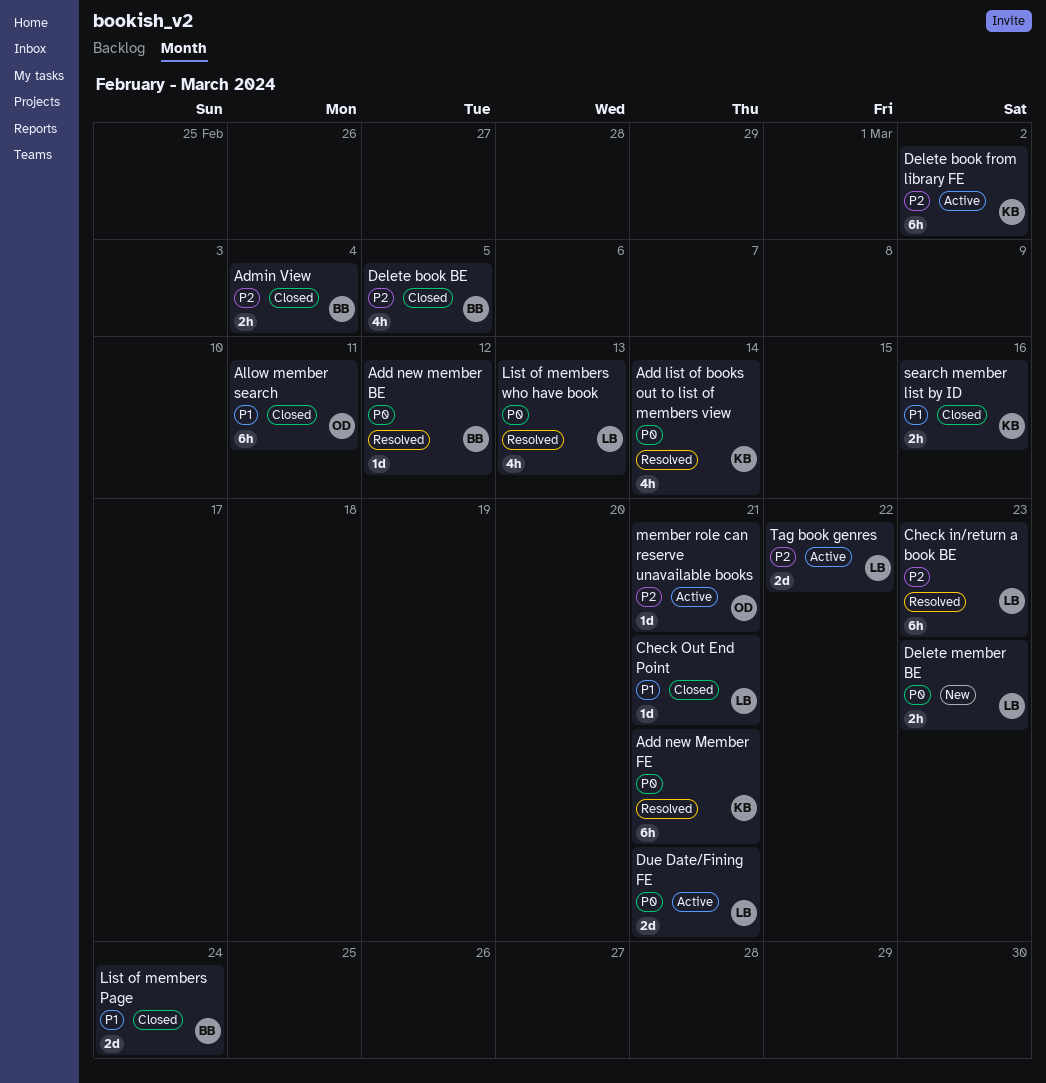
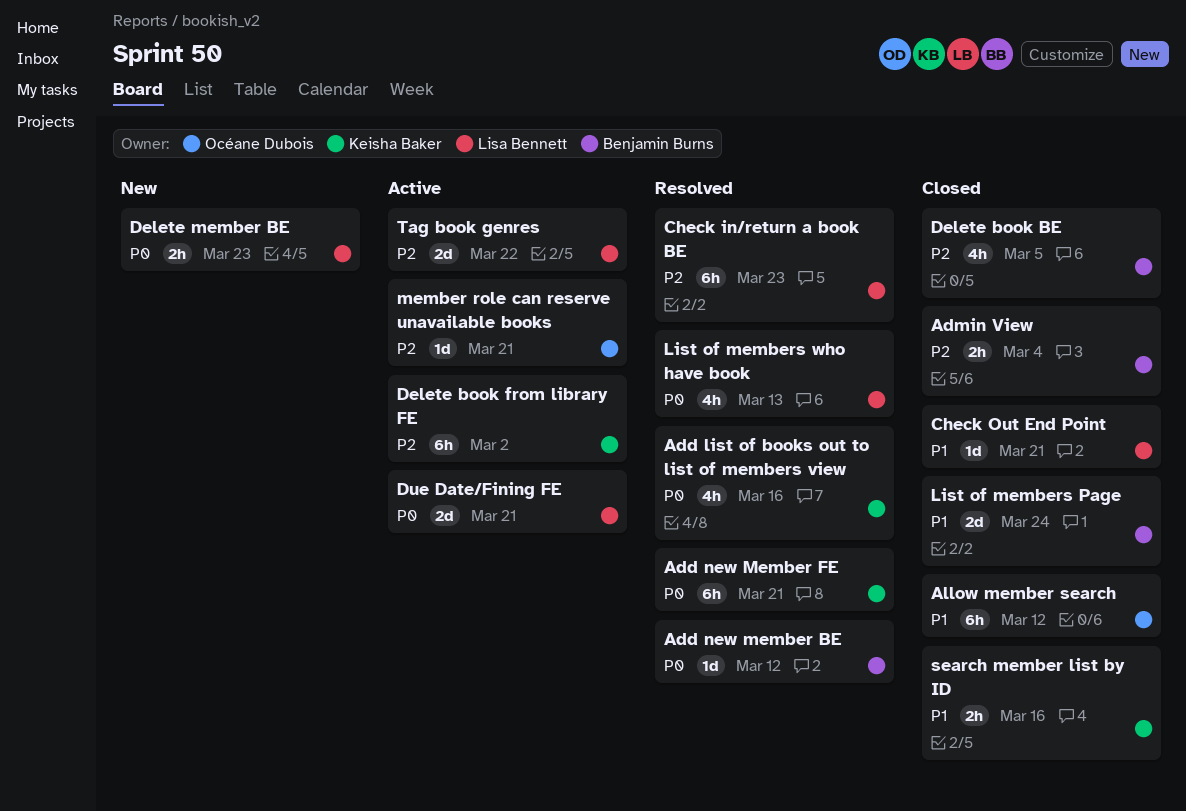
Add list of books out to list of members view, due: Mar 14 -> Mar 16
Allow member search, due: Mar 11 -> Mar 12

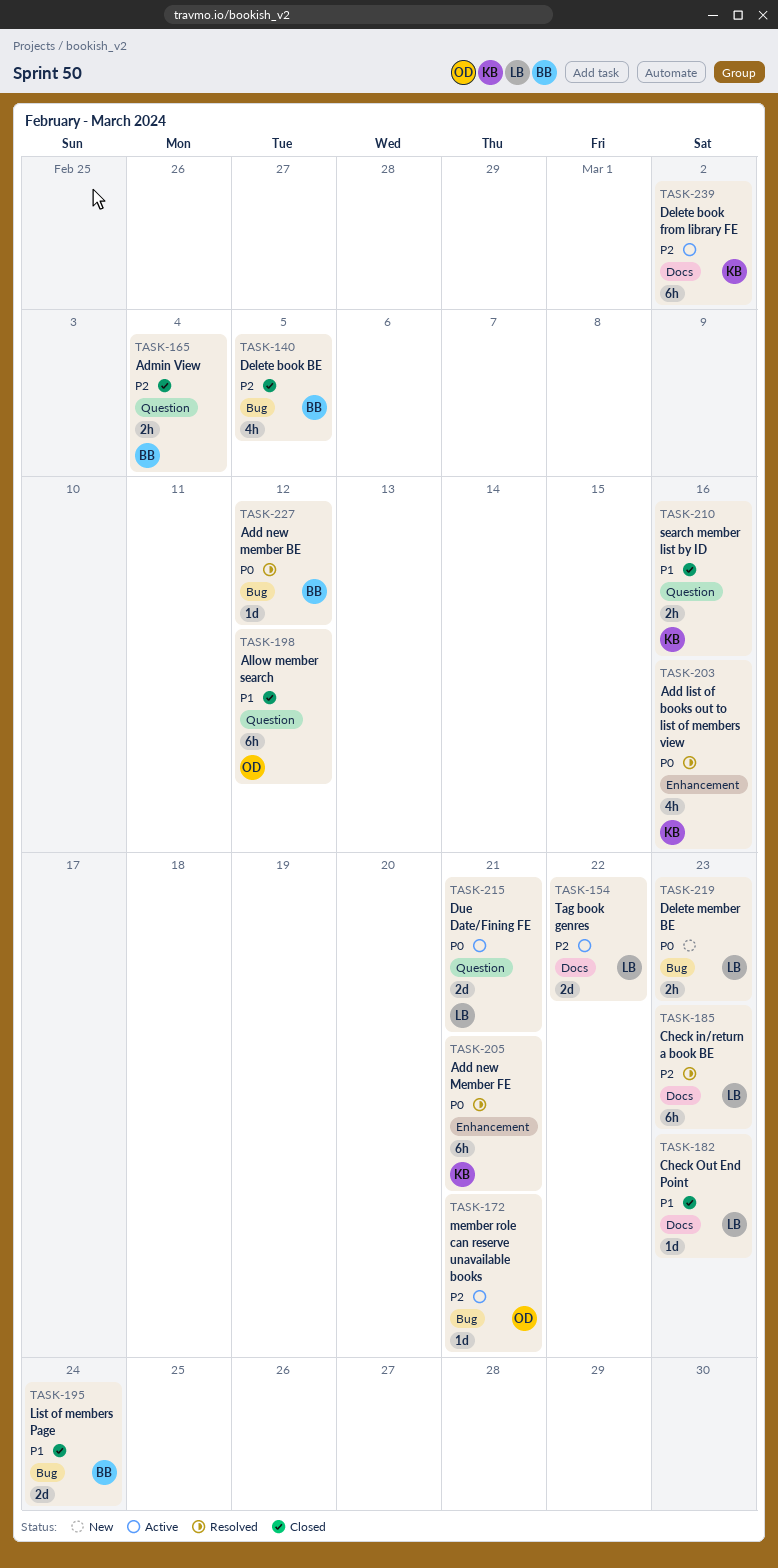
Check Out End Point, due: Mar 21 -> Mar 23
List of members who have book: present -> none

